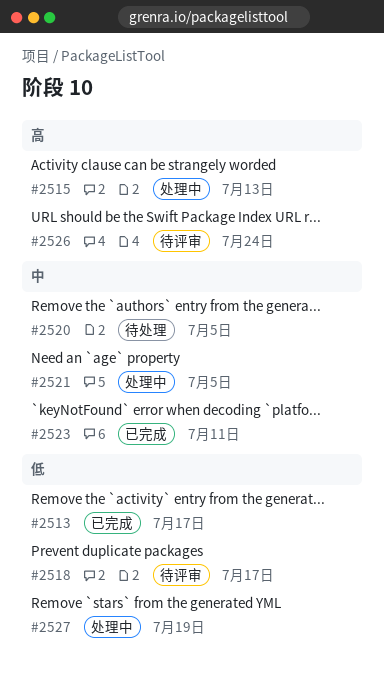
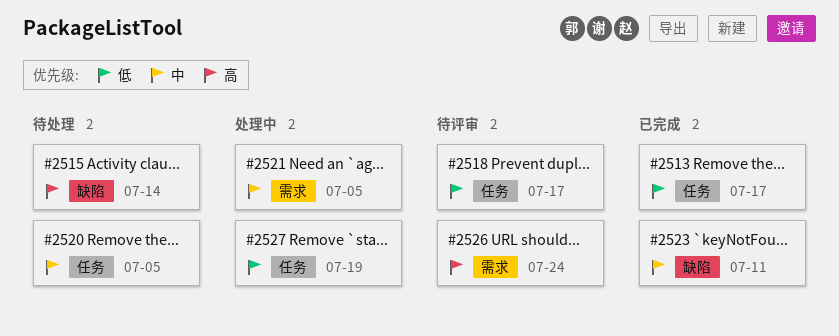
#2515, status: 处理中 -> 待处理
#2515, due: Jul 13 -> Jul 14

